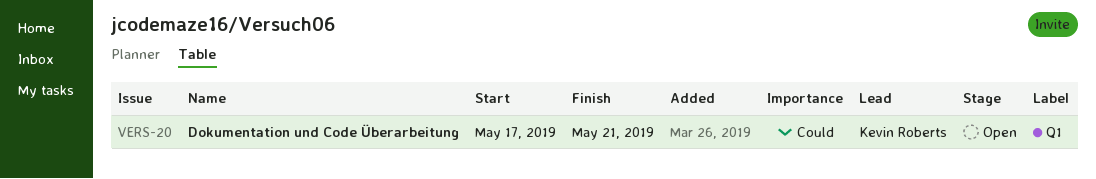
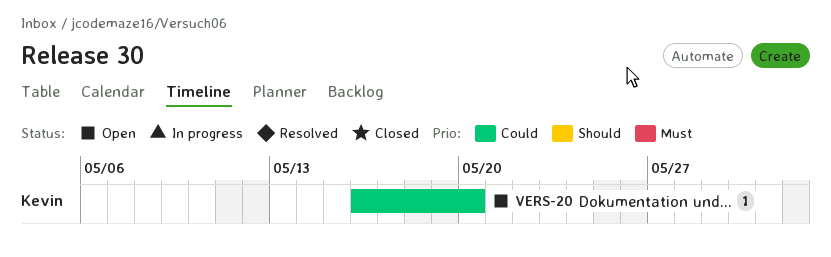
VERS-20, start: May 17 -> May 16
VERS-20, due: May 21 -> May 20

